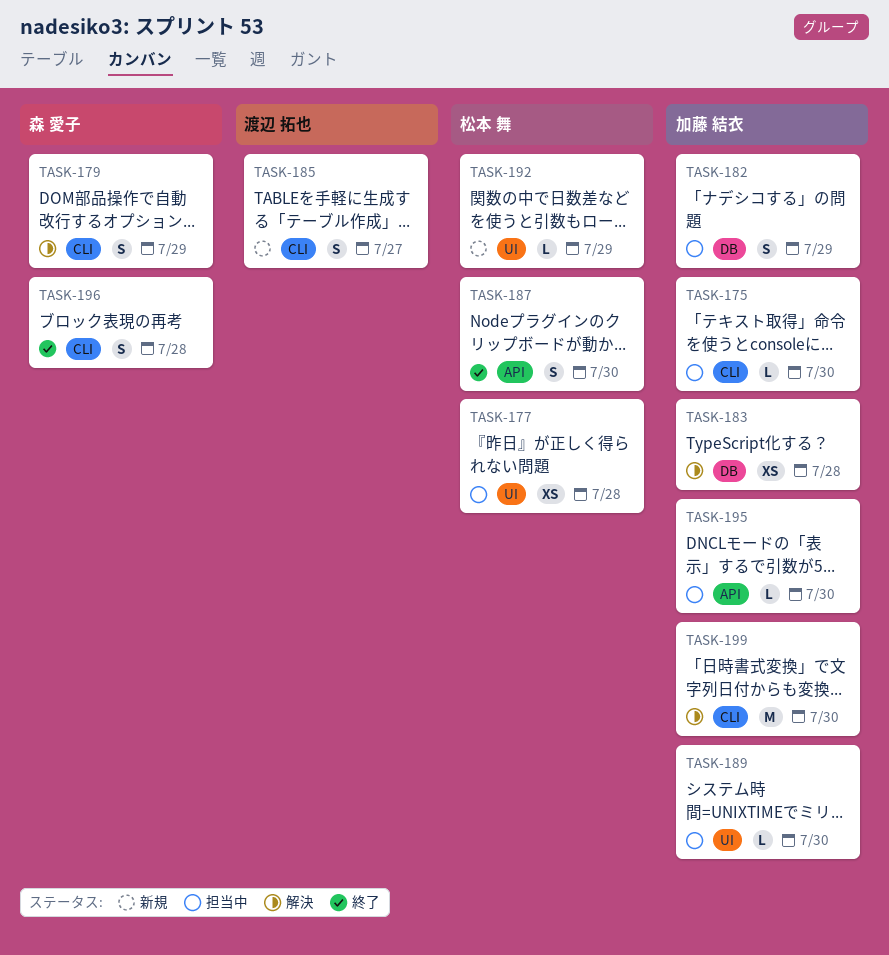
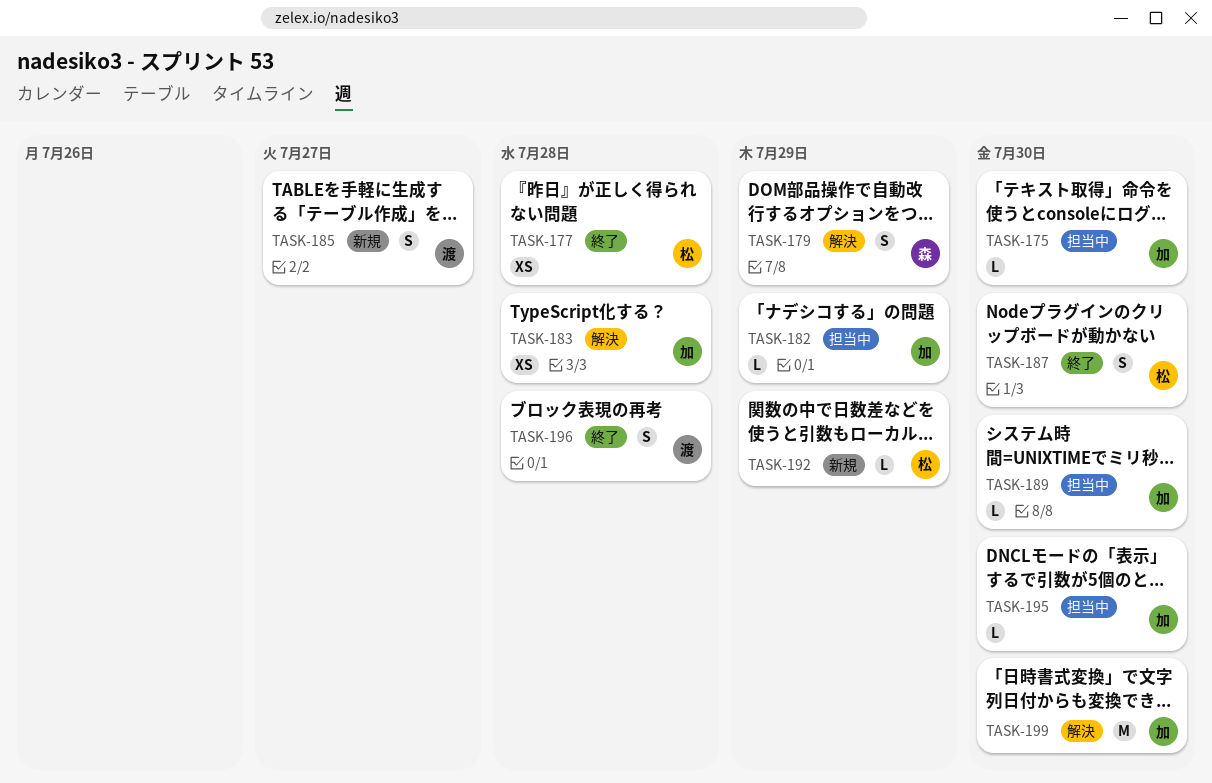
TASK-177, status: 担当中 -> 終了
TASK-182, estimate: S -> L
TASK-196, owner: 森 愛子 -> 渡辺 拓也

